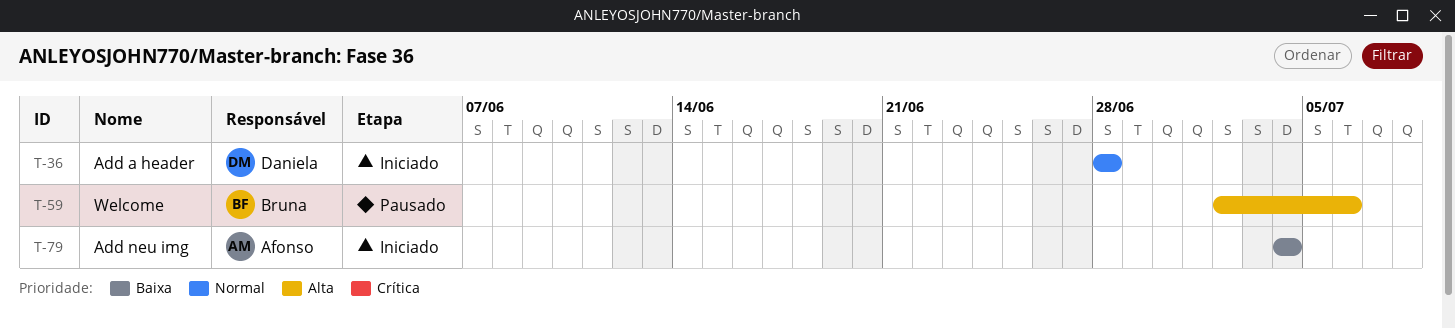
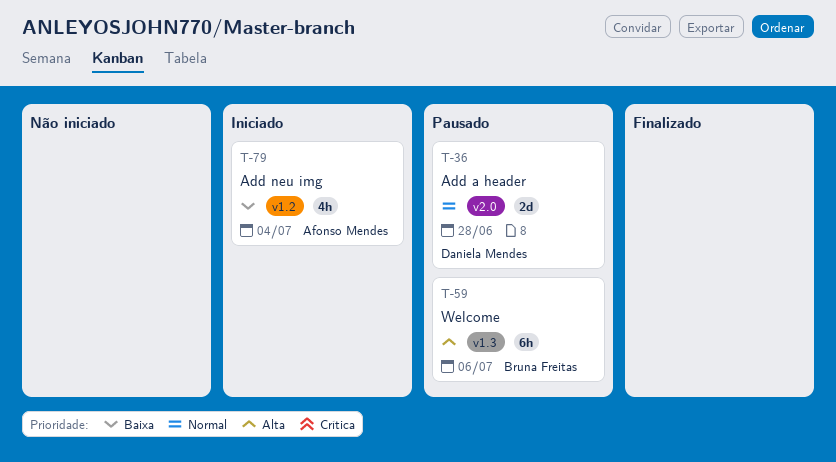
T-36, status: Iniciado -> Pausado

